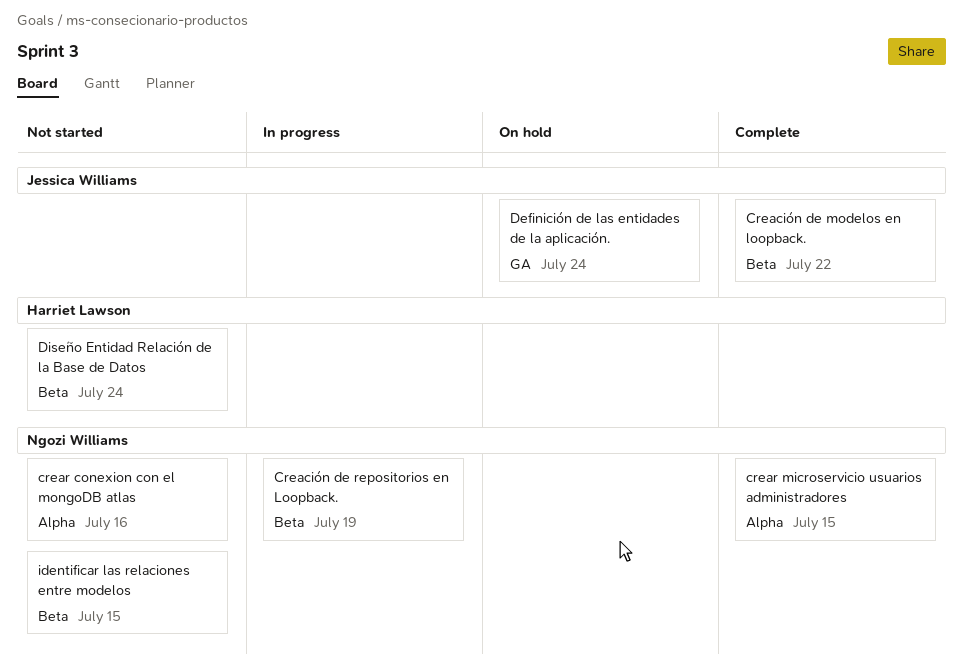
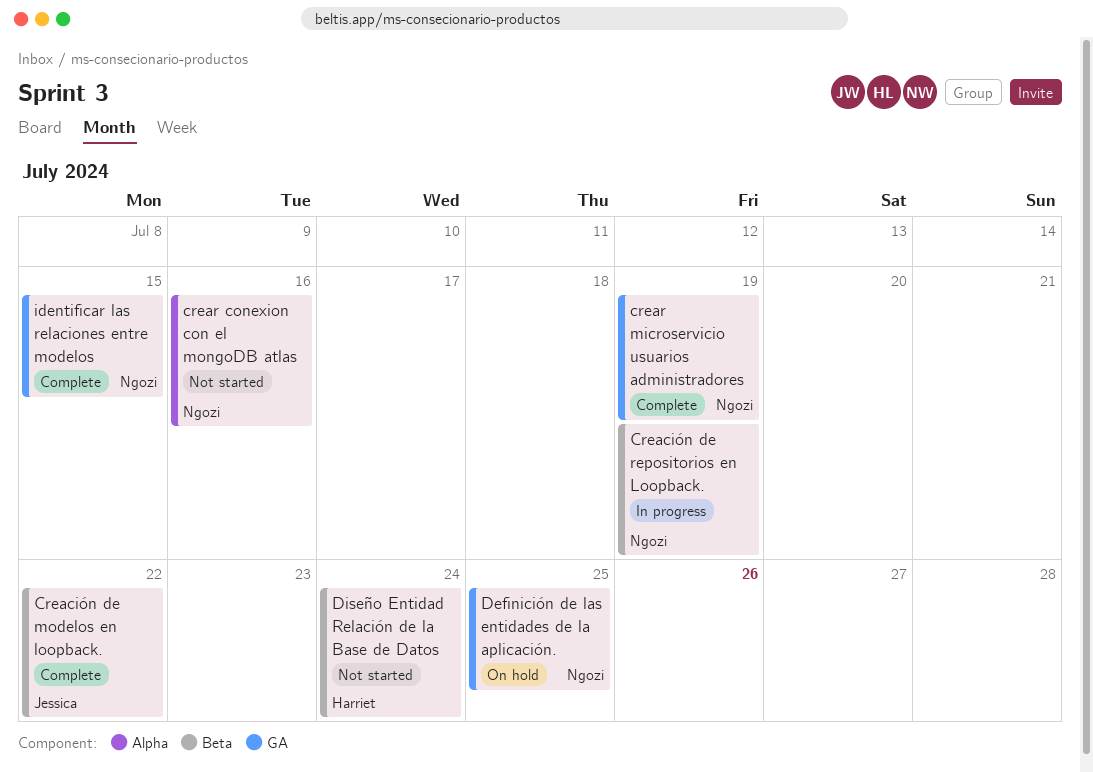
crear microservicio usuarios administradores, label: Alpha -> GA
crear microservicio usuarios administradores, due: Jul 15 -> Jul 19
Definición de las entidades de la aplicación., owner: Jessica Williams -> Ngozi Williams
Definición de las entidades de la aplicación., due: Jul 24 -> Jul 25
identificar las relaciones entre modelos, status: Not started -> Complete
identificar las relaciones entre modelos, label: Beta -> GA

